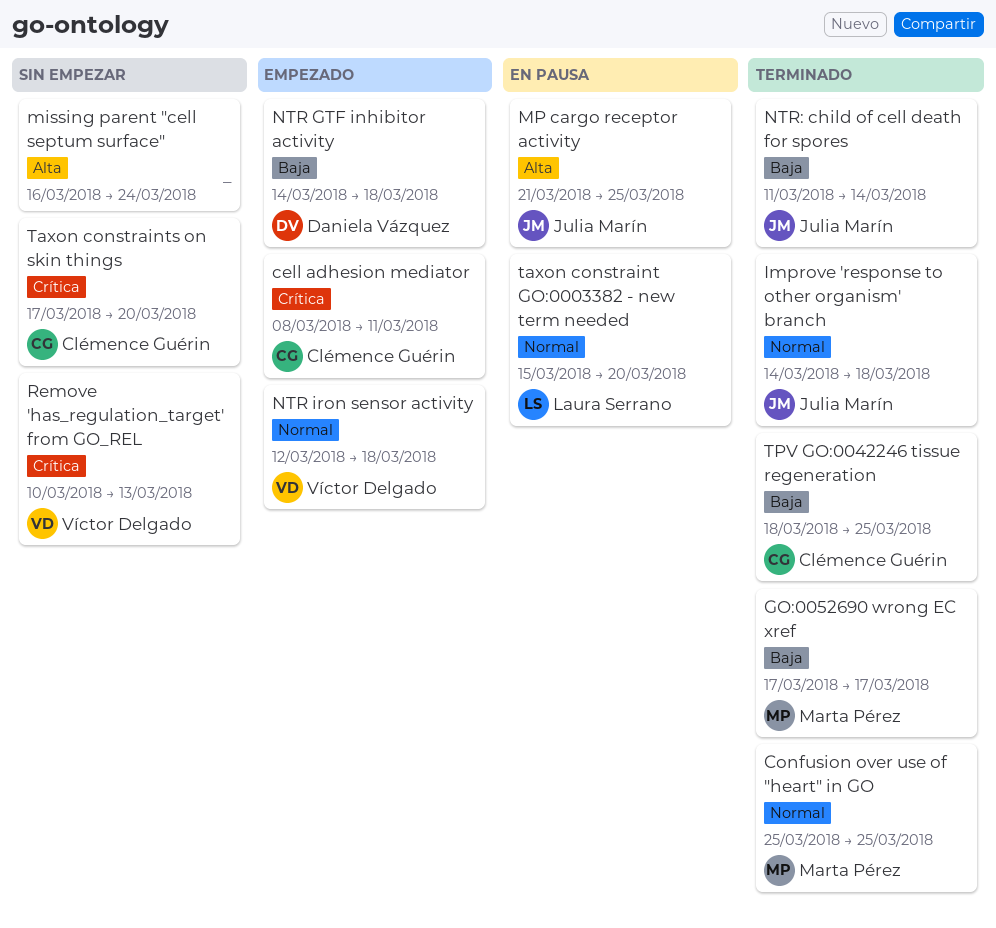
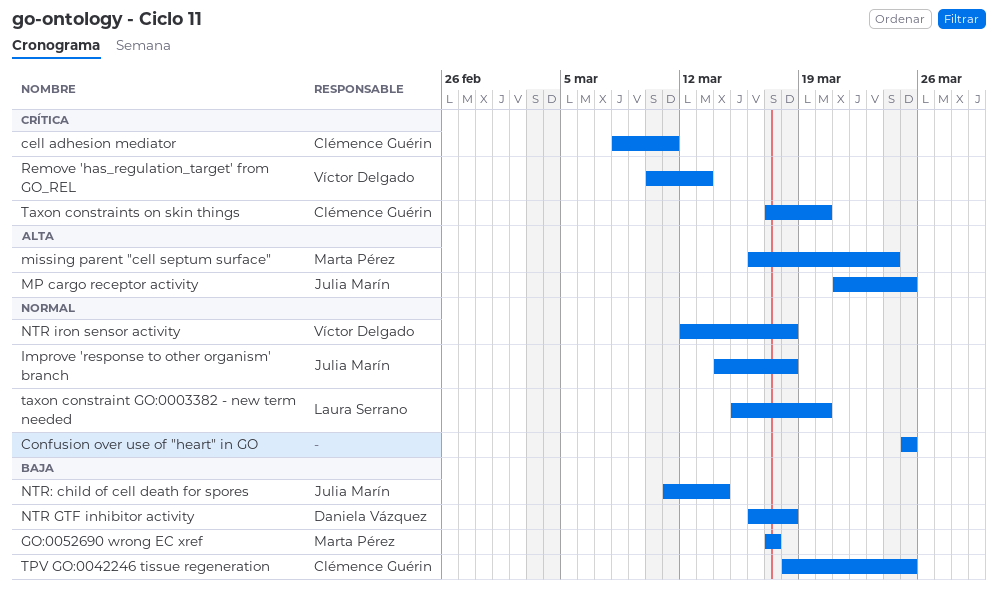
Confusion over use of "heart" in GO, owner: Marta Pérez -> none
missing parent "cell septum surface", owner: none -> Marta Pérez
NTR GTF inhibitor activity, start: Mar 14 -> Mar 16

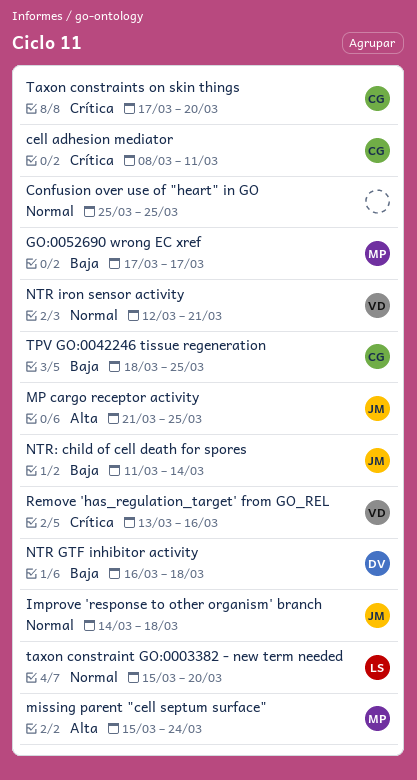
missing parent "cell septum surface", start: Mar 16 -> Mar 15
NTR iron sensor activity, due: Mar 18 -> Mar 21
Remove 'has_regulation_target' from GO_REL, start: Mar 10 -> Mar 13
Remove 'has_regulation_target' from GO_REL, due: Mar 13 -> Mar 16

